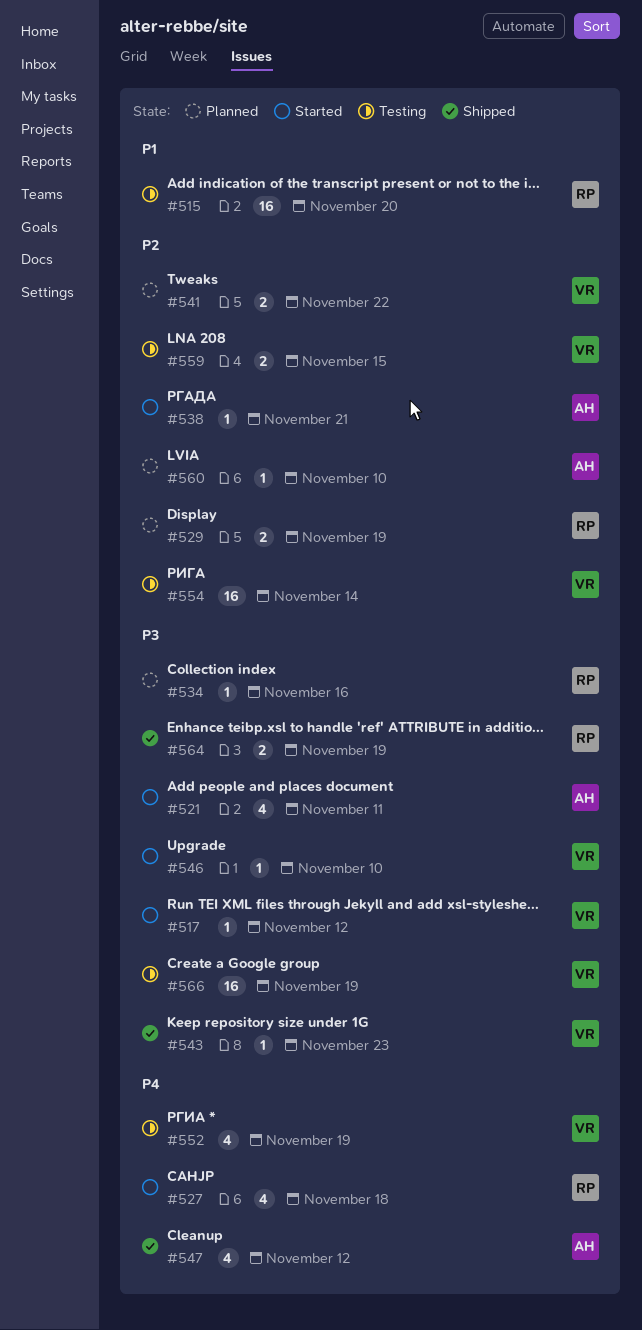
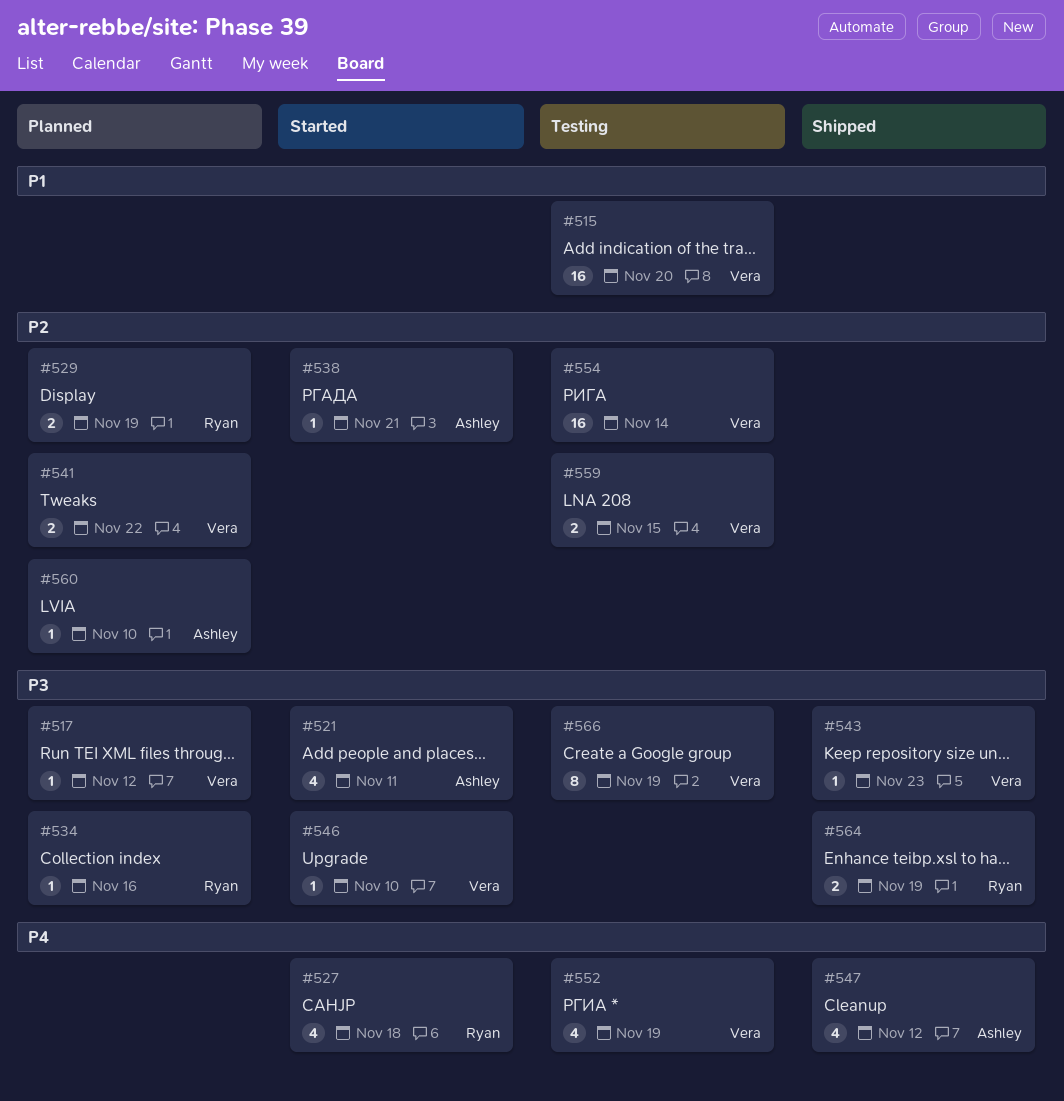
#515, owner: Ryan -> Vera
#517, status: Started -> Planned
#566, estimate: 16 -> 8

